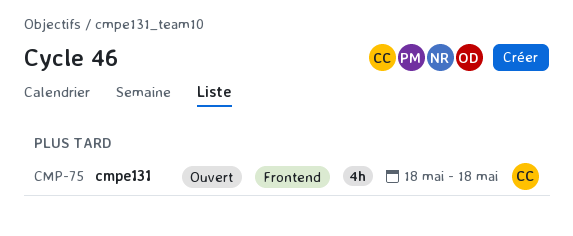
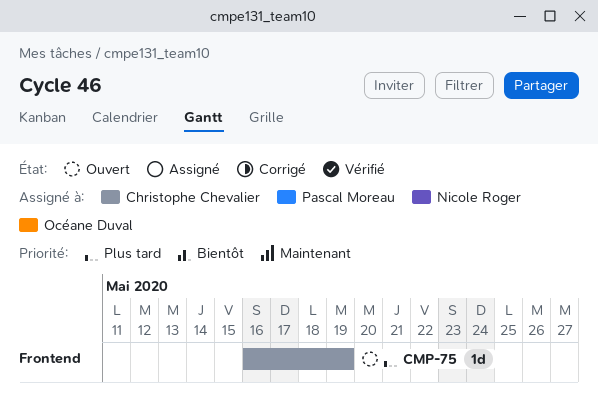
CMP-75, estimate: 4h -> 1d
CMP-75, start: May 18 -> May 16
CMP-75, due: May 18 -> May 19

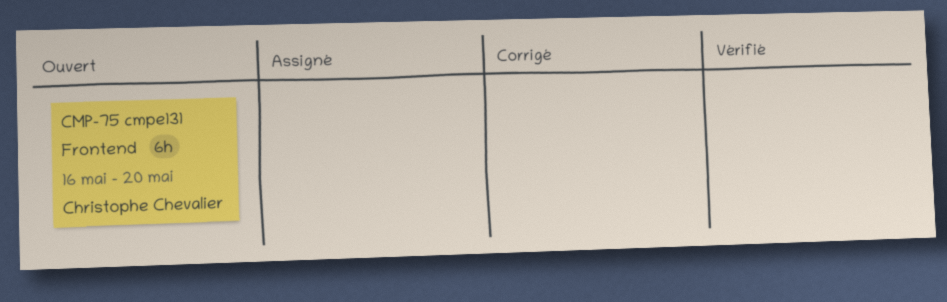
CMP-75, estimate: 1d -> 6h
CMP-75, due: May 19 -> May 20

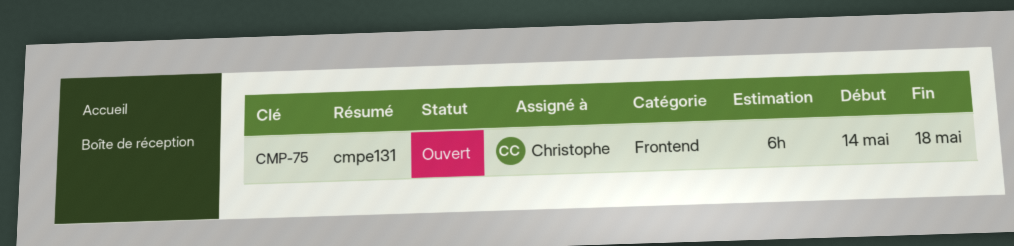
CMP-75, start: May 16 -> May 14
CMP-75, due: May 20 -> May 18

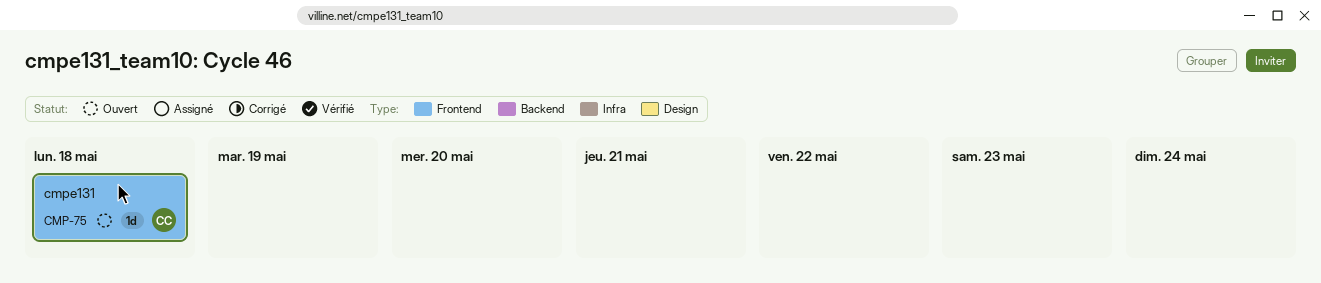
CMP-75, estimate: 6h -> 1d

